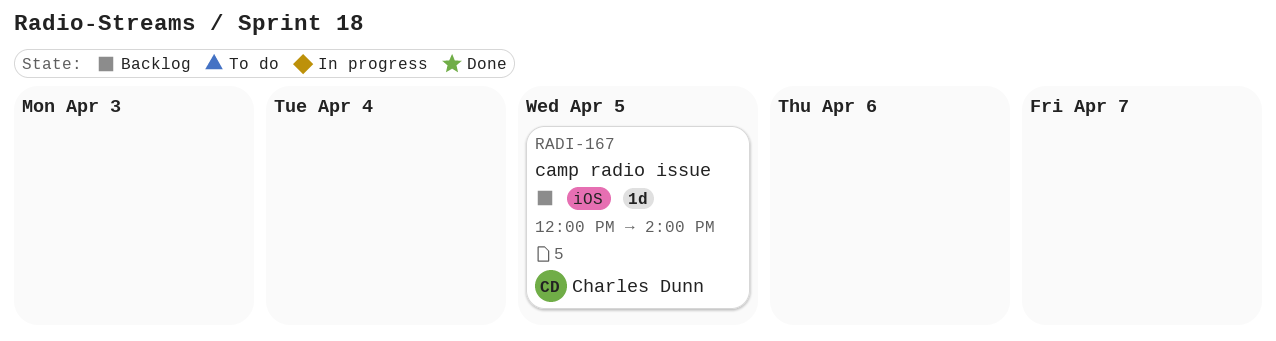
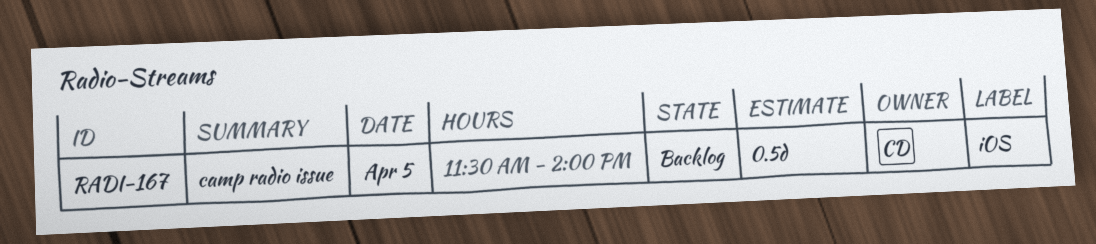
RADI-167, estimate: 1d -> 0.5d
RADI-167, begins: 12:00 -> 11:30

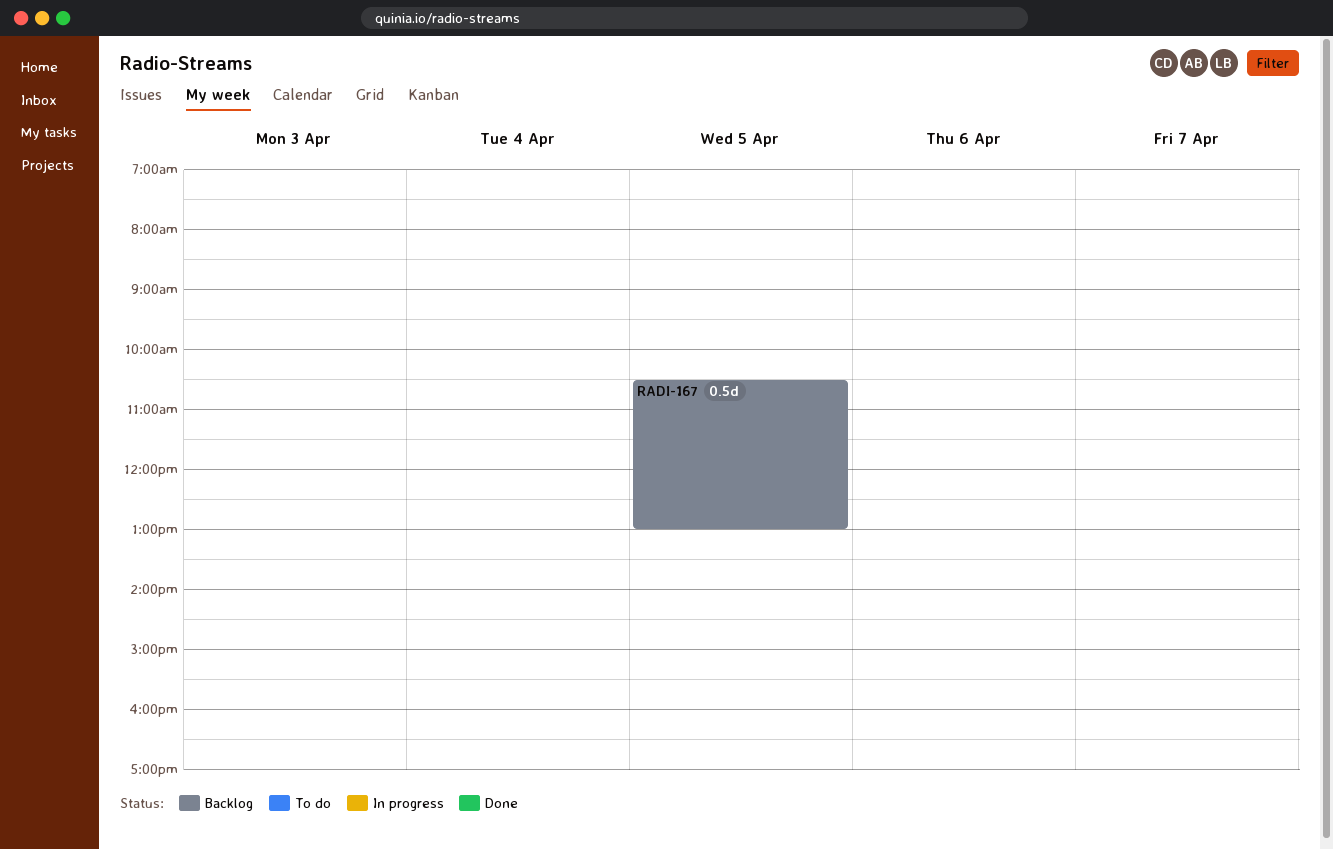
RADI-167, begins: 11:30 -> 10:30
RADI-167, ends: 14:00 -> 13:00

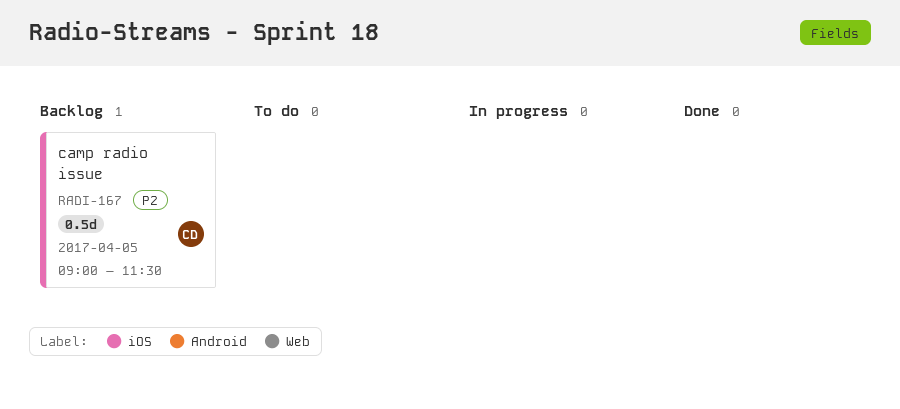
RADI-167, begins: 10:30 -> 09:00
RADI-167, ends: 13:00 -> 11:30

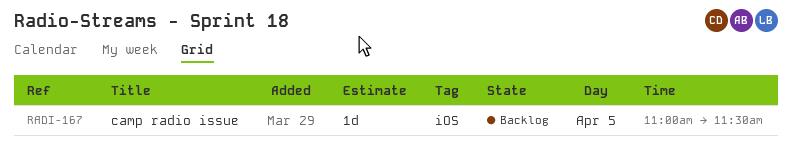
RADI-167, estimate: 0.5d -> 1d
RADI-167, begins: 09:00 -> 11:00

